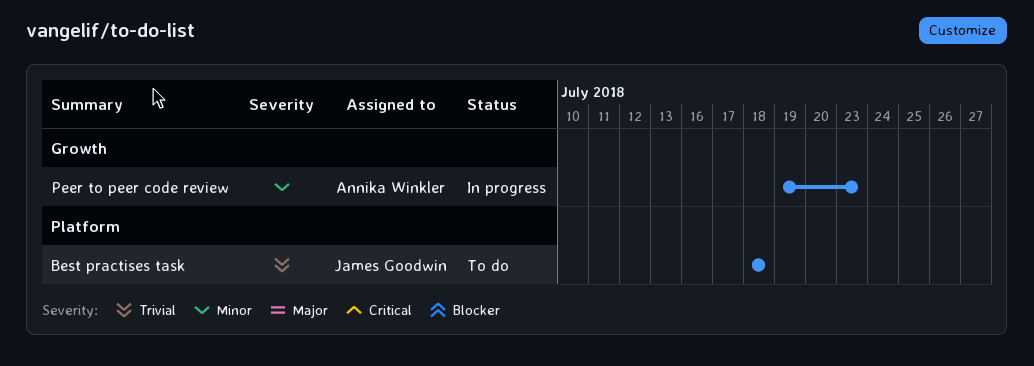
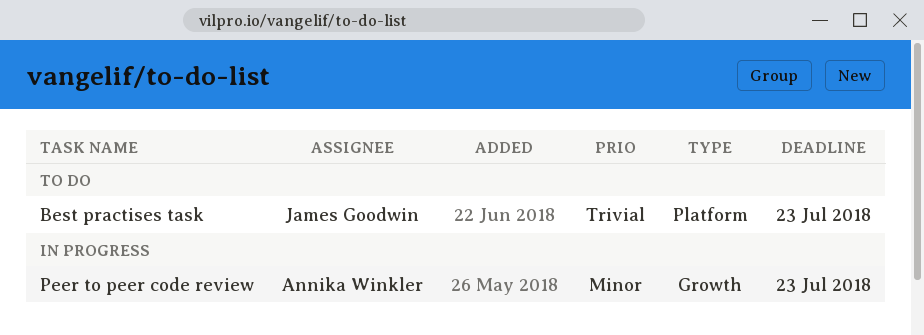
Best practises task, due: Jul 18 -> Jul 23

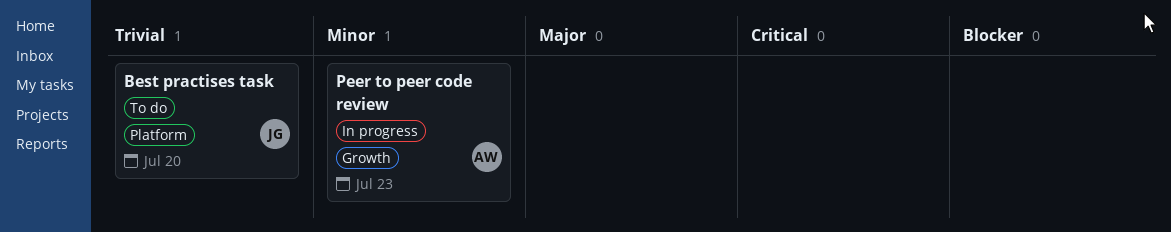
Best practises task, due: Jul 23 -> Jul 20

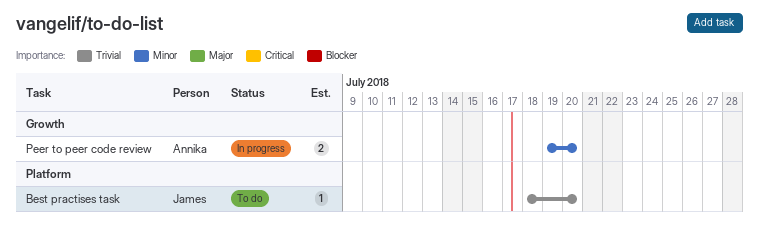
Peer to peer code review, due: Jul 23 -> Jul 20

